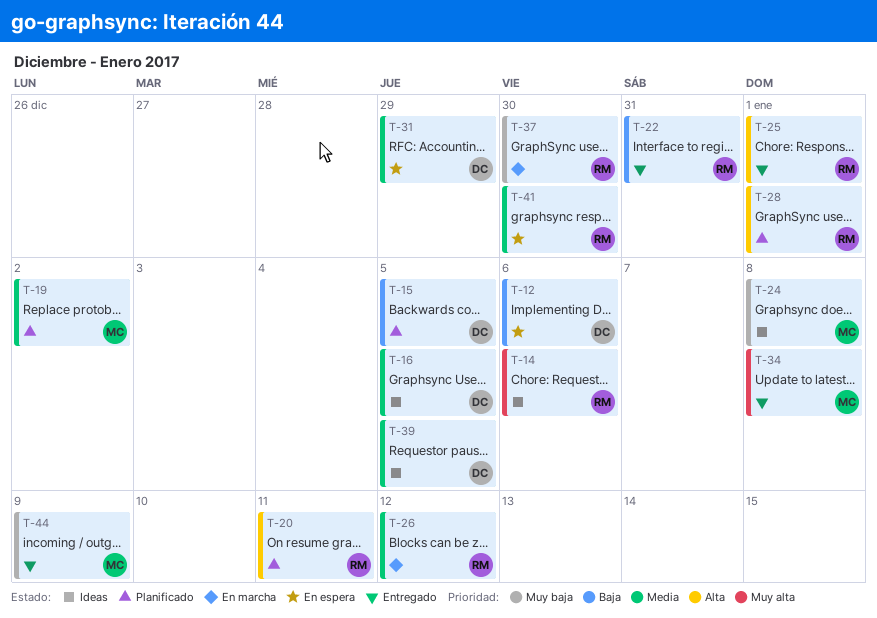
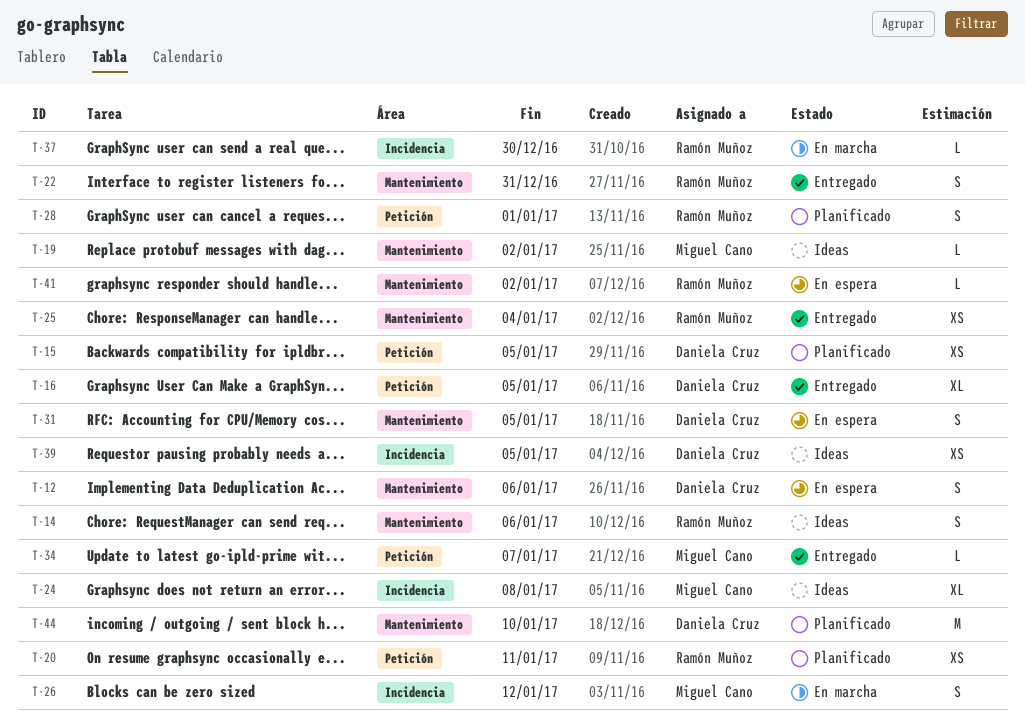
T-16, status: Ideas -> Entregado
T-19, status: Planificado -> Ideas
T-25, due: Jan 1 -> Jan 4
T-26, owner: Ramón Muñoz -> Miguel Cano
T-31, due: Dec 29 -> Jan 5
T-34, due: Jan 8 -> Jan 7
T-41, due: Dec 30 -> Jan 2
T-44, status: Entregado -> Planificado
T-44, owner: Miguel Cano -> Daniela Cruz
T-44, due: Jan 9 -> Jan 10

